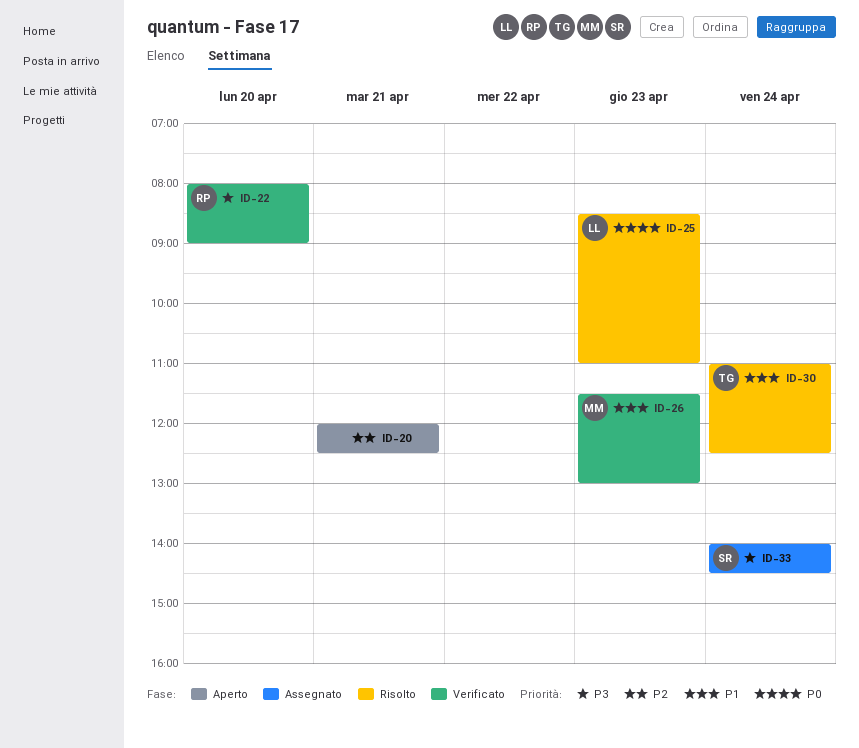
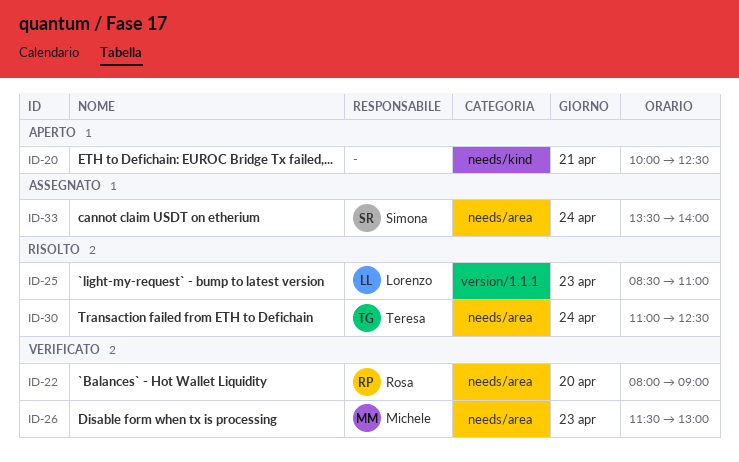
ID-20, begins: 12:00 -> 10:00
ID-33, begins: 14:00 -> 13:30
ID-33, ends: 14:30 -> 14:00

